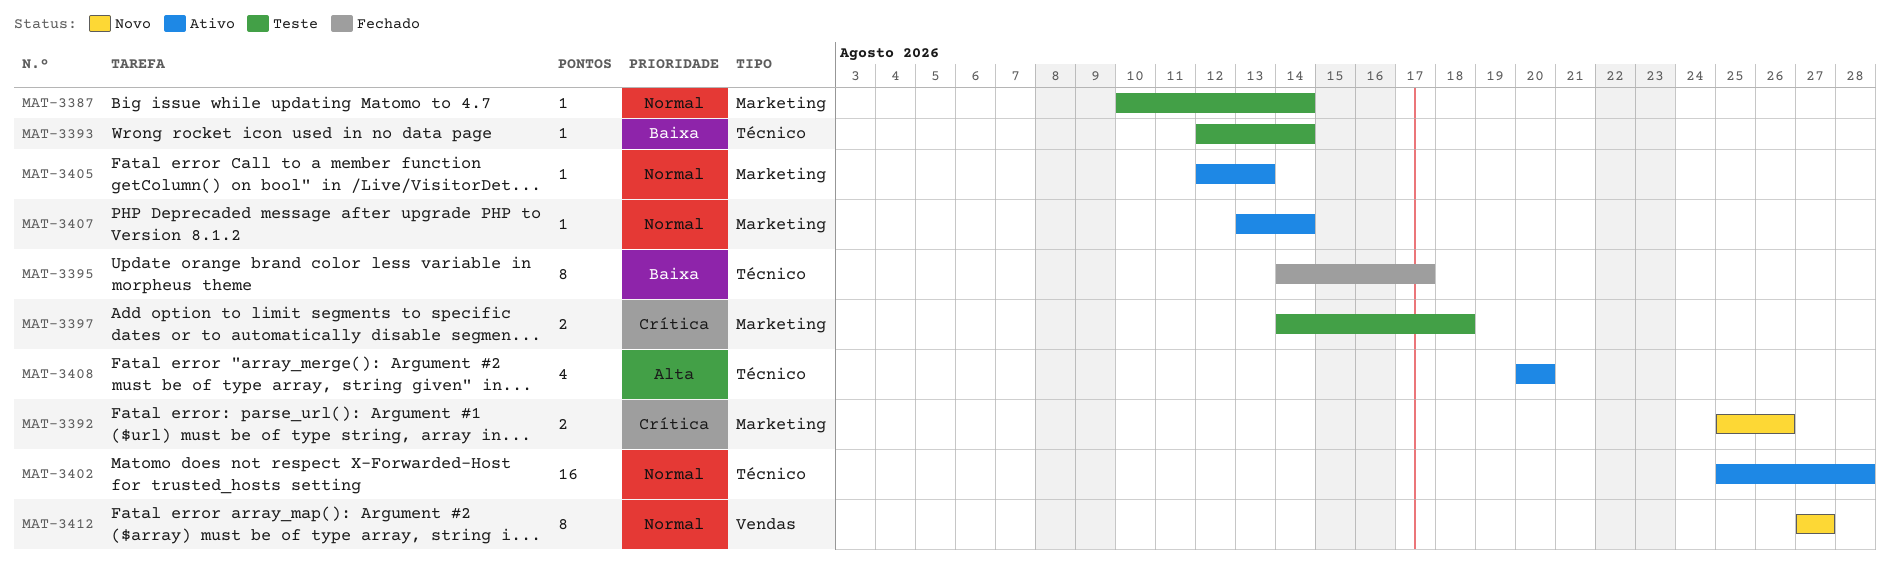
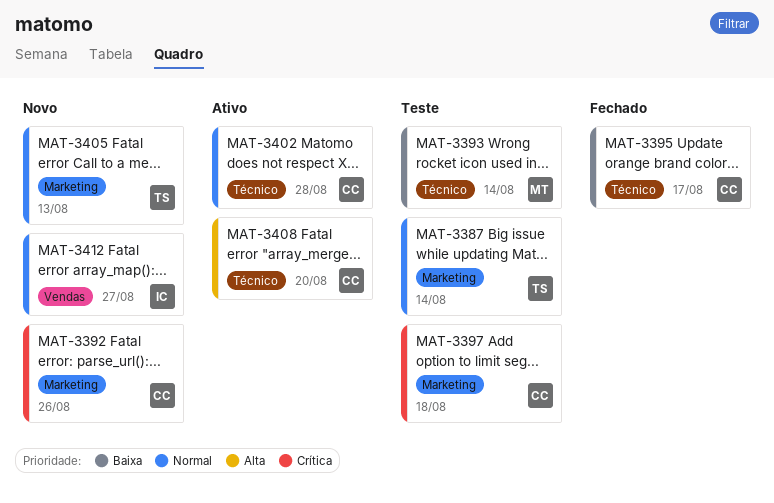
MAT-3405, status: Ativo -> Novo
MAT-3407: present -> none

